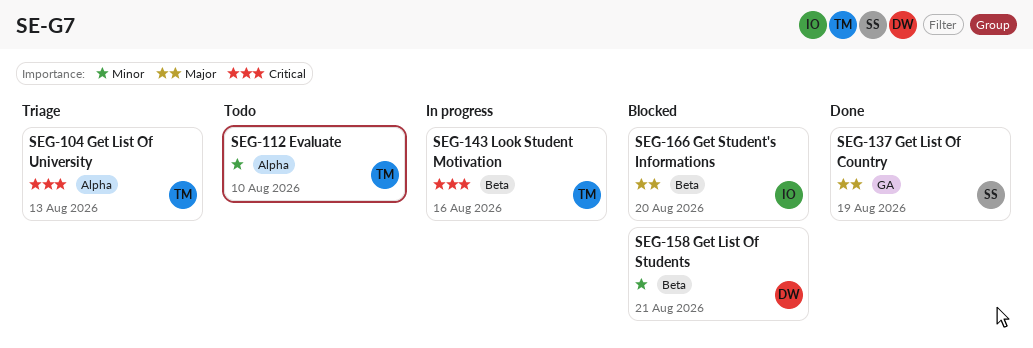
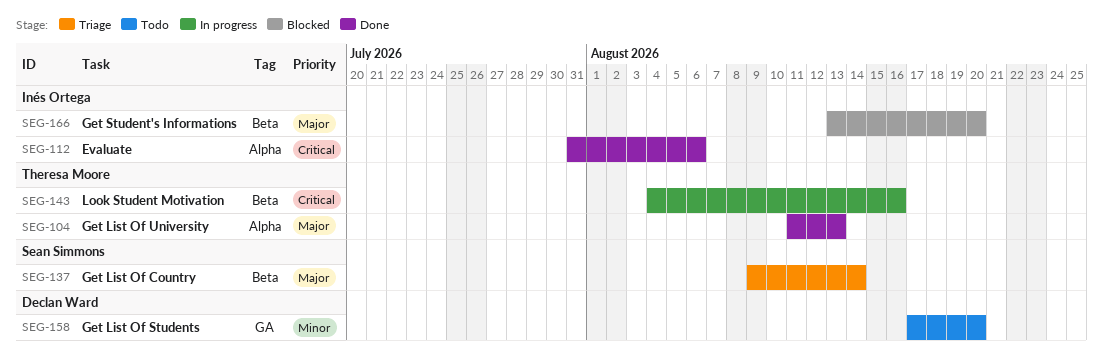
SEG-104, status: Triage -> Done
SEG-104, priority: Critical -> Major
SEG-112, status: Todo -> Done
SEG-112, owner: Theresa Moore -> Inés Ortega
SEG-112, priority: Minor -> Critical
SEG-112, due: Aug 10 -> Aug 6
SEG-137, status: Done -> Triage
SEG-137, label: GA -> Beta
SEG-137, due: Aug 19 -> Aug 14
SEG-158, status: Blocked -> Todo
SEG-158, label: Beta -> GA
SEG-158, due: Aug 21 -> Aug 20

